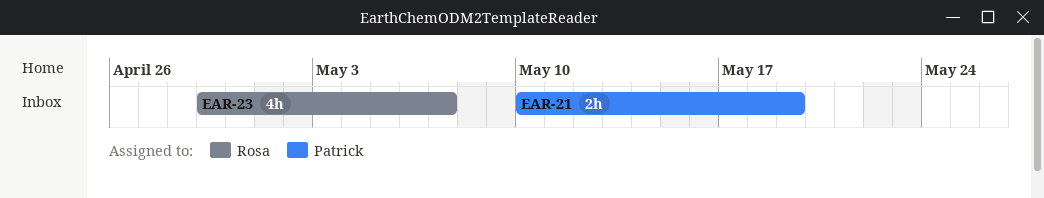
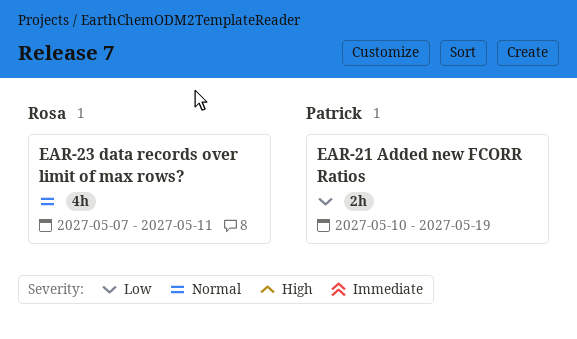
EAR-23, start: Apr 29 -> May 7
EAR-23, due: May 7 -> May 11

